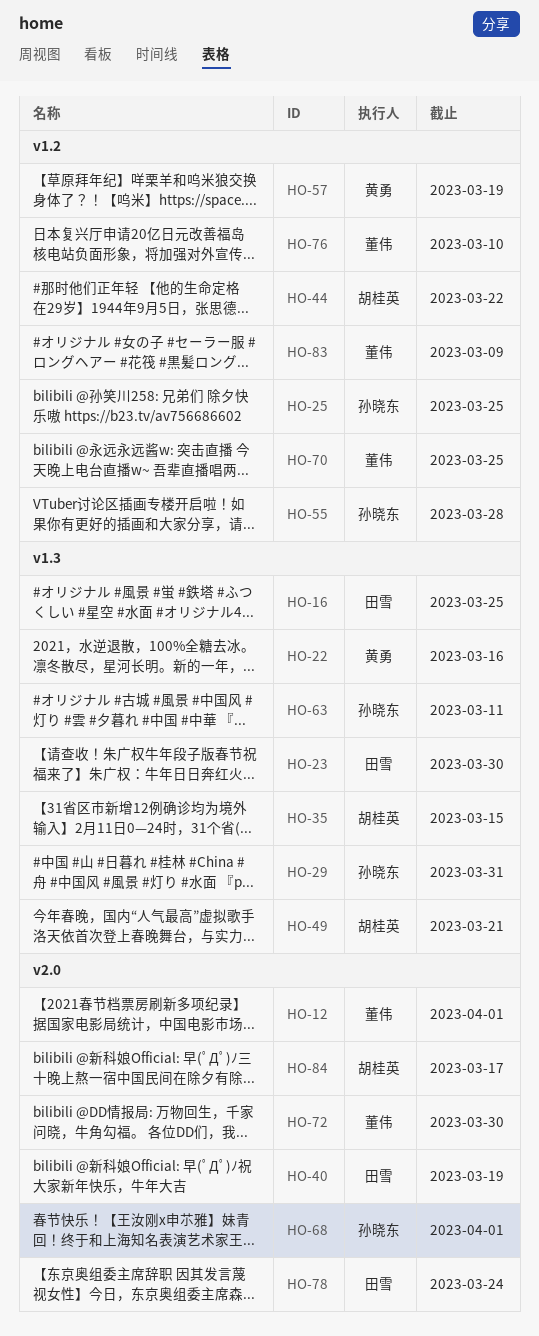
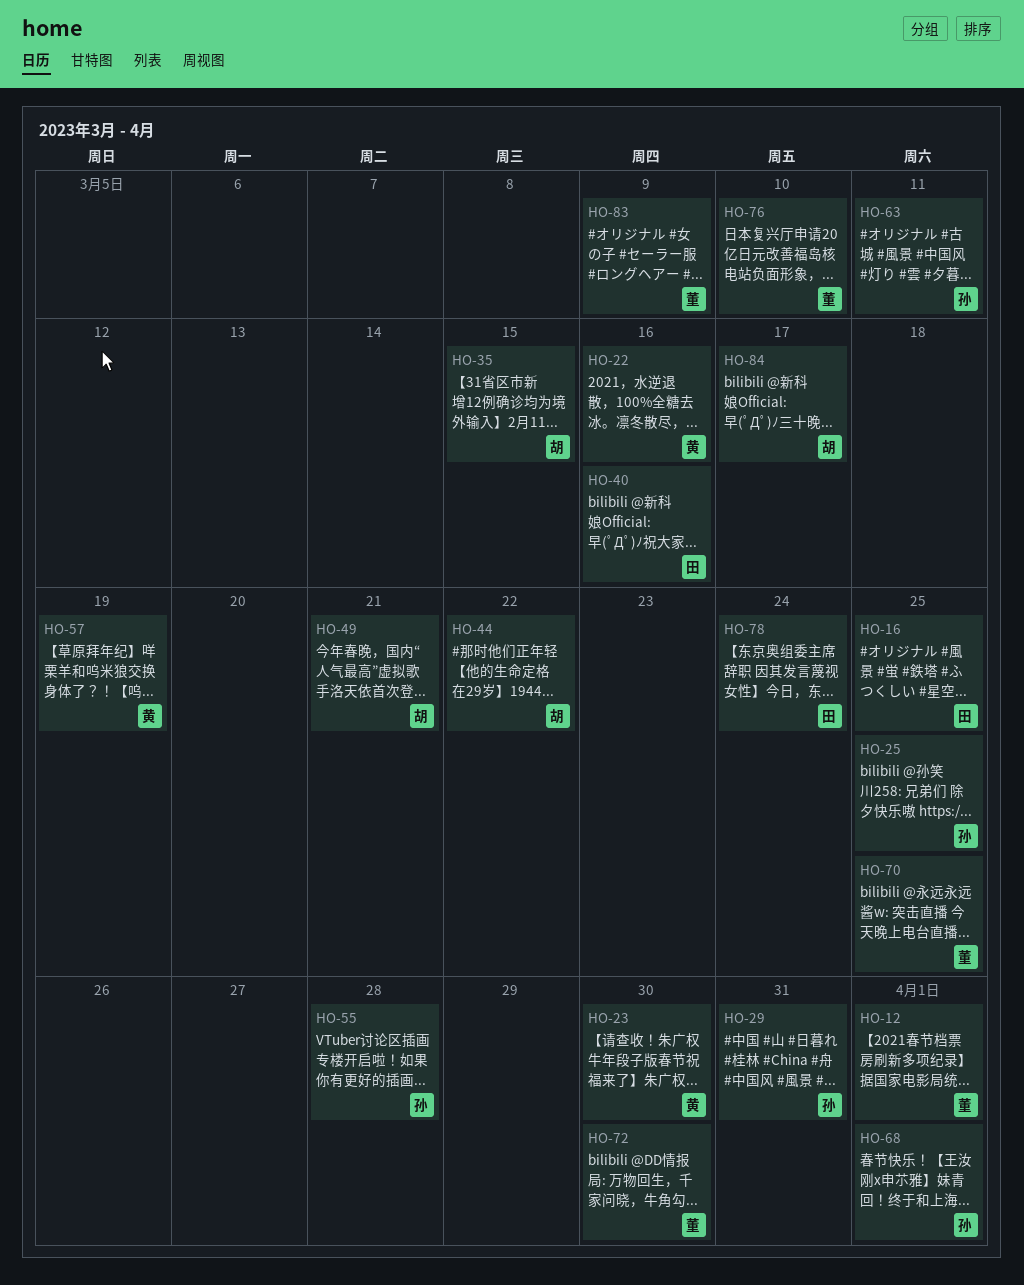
HO-23, owner: 田雪 -> 黄勇
HO-40, due: Mar 19 -> Mar 16

